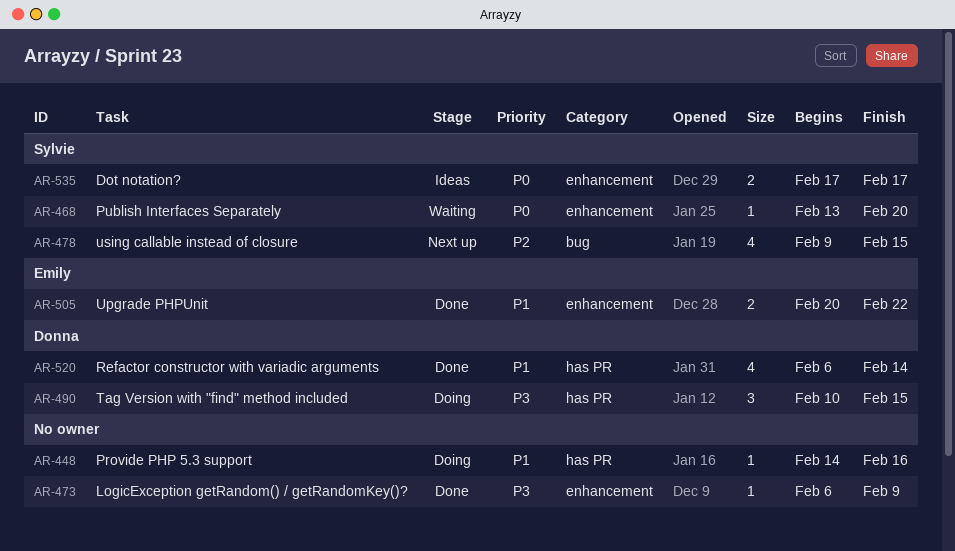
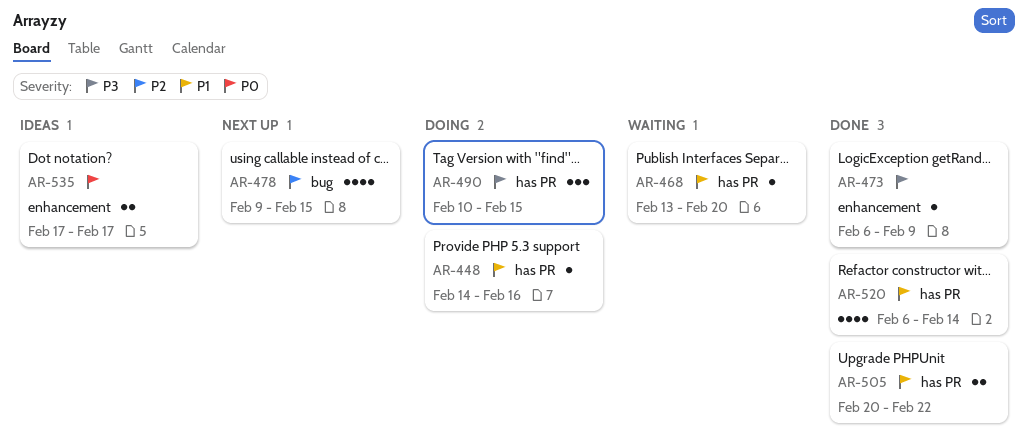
AR-468, priority: P0 -> P1
AR-468, label: enhancement -> has PR
AR-505, label: enhancement -> has PR

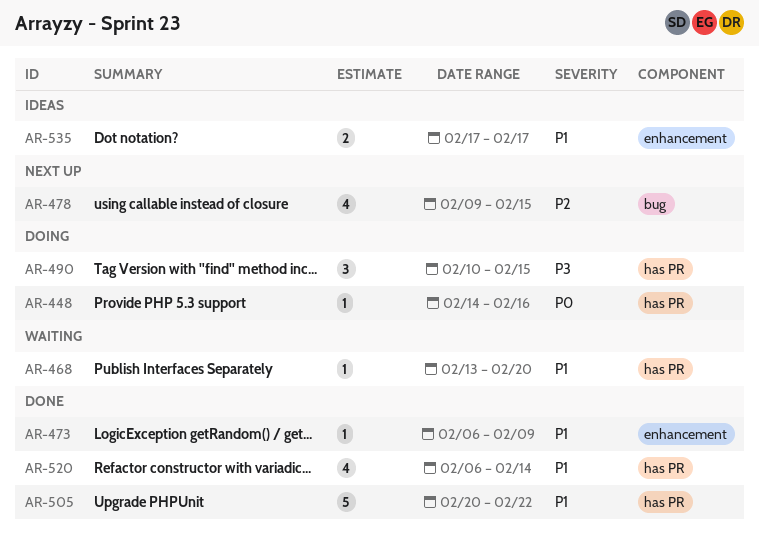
AR-448, priority: P1 -> P0
AR-473, priority: P3 -> P1
AR-505, estimate: 2 -> 5
AR-535, priority: P0 -> P1

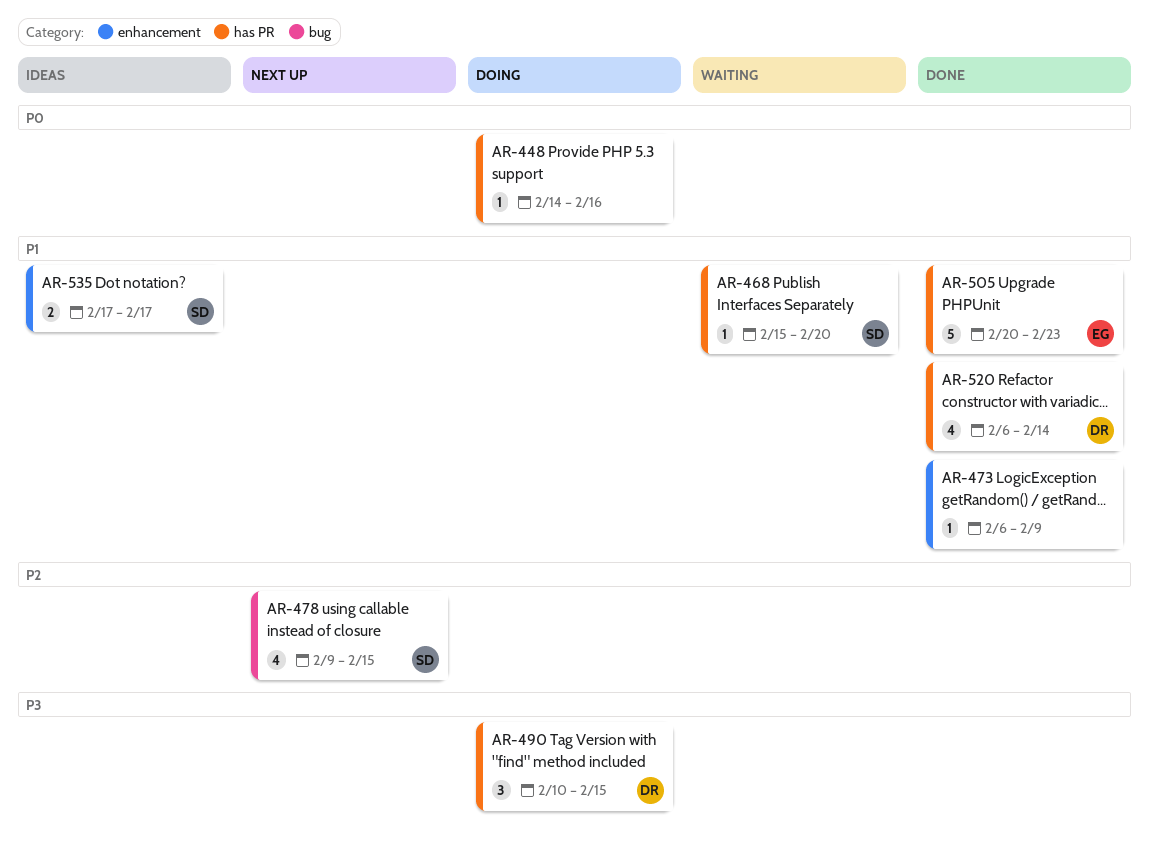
AR-468, start: Feb 13 -> Feb 15
AR-505, due: Feb 22 -> Feb 23

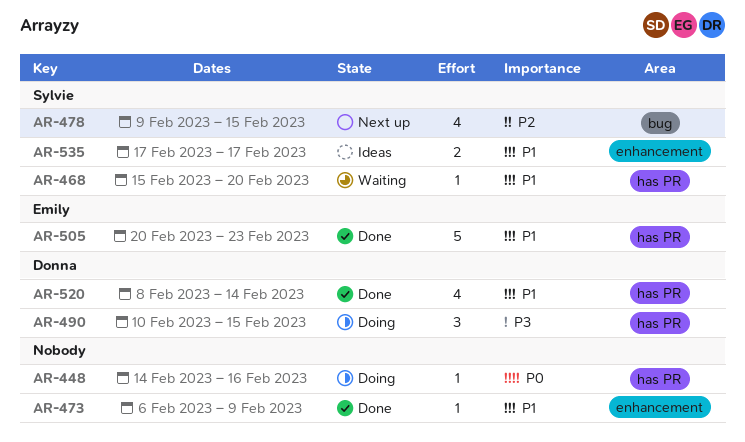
AR-520, start: Feb 6 -> Feb 8

